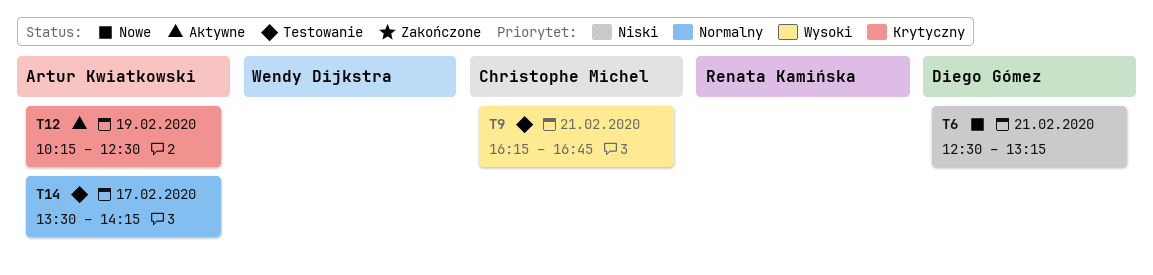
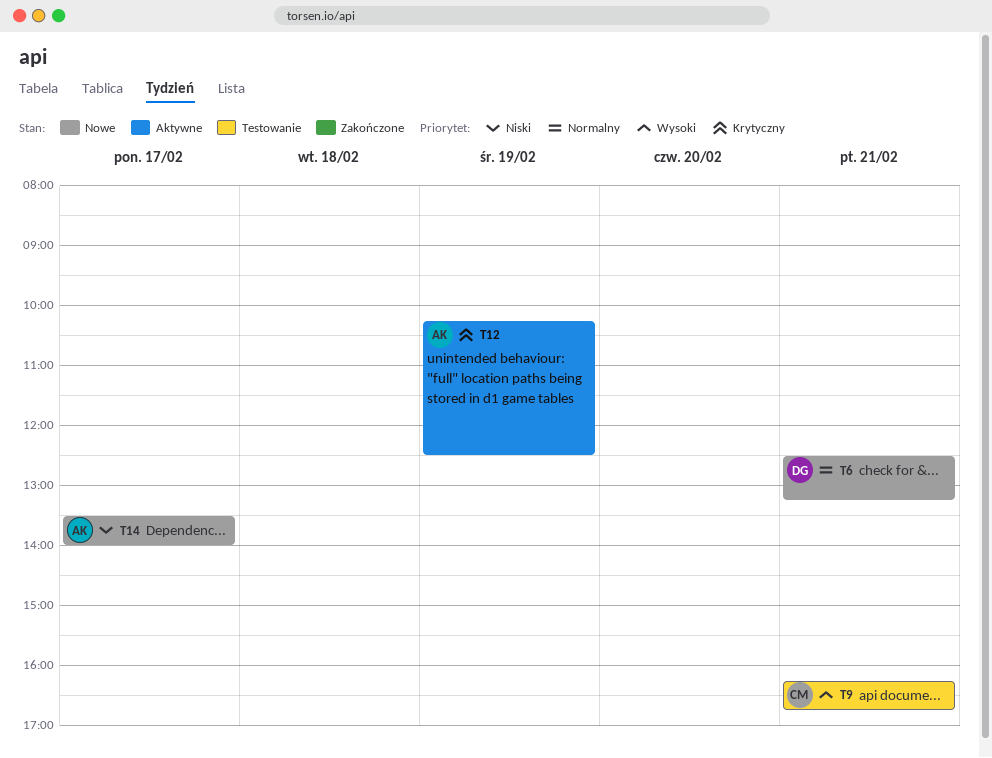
T6, priority: Niski -> Normalny
T14, status: Testowanie -> Nowe
T14, priority: Normalny -> Niski
T14, ends: 14:15 -> 14:00

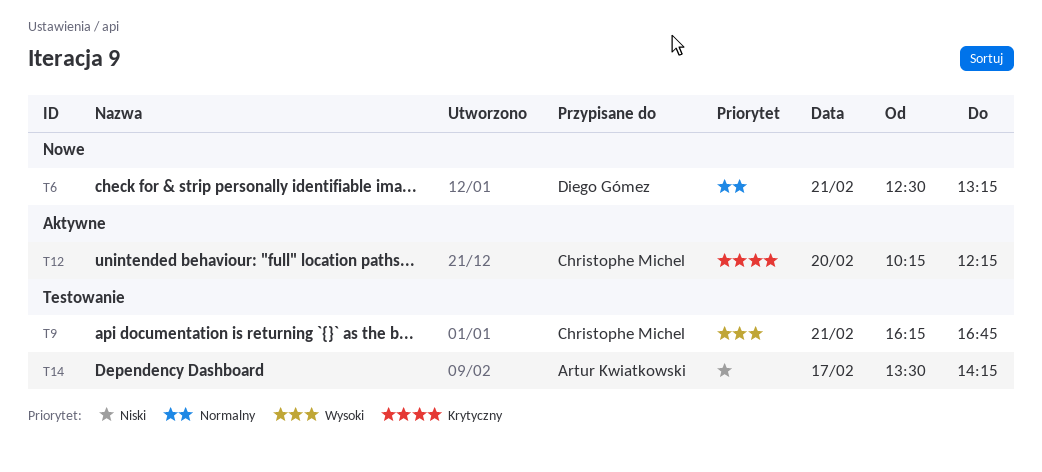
T12, owner: Artur Kwiatkowski -> Christophe Michel
T12, day: Feb 19 -> Feb 20
T12, ends: 12:30 -> 12:15
T14, status: Nowe -> Testowanie
T14, ends: 14:00 -> 14:15

